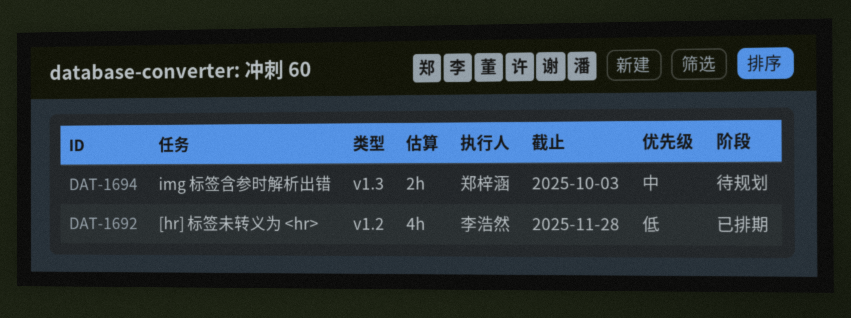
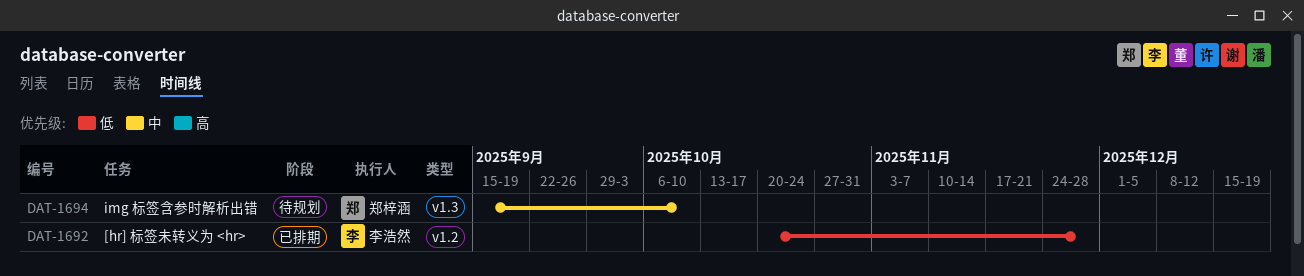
DAT-1694, due: Oct 3 -> Oct 10

